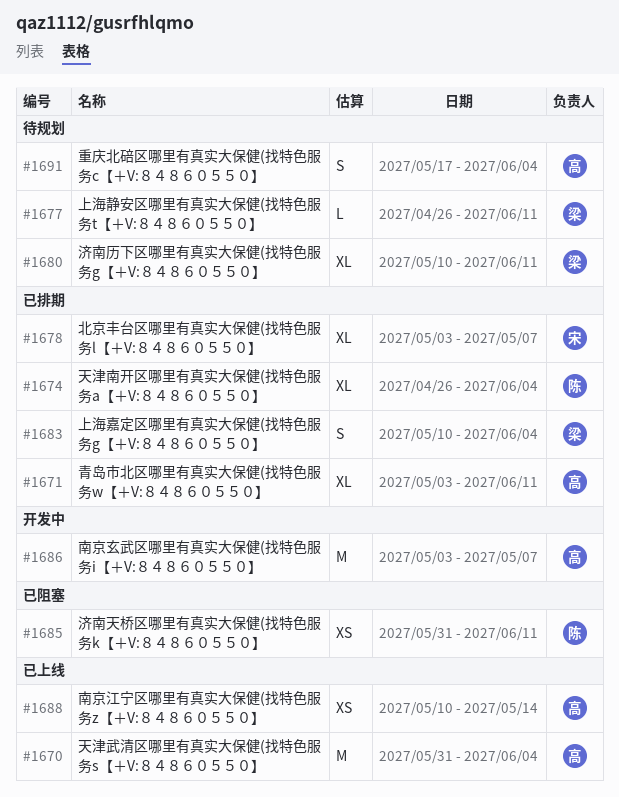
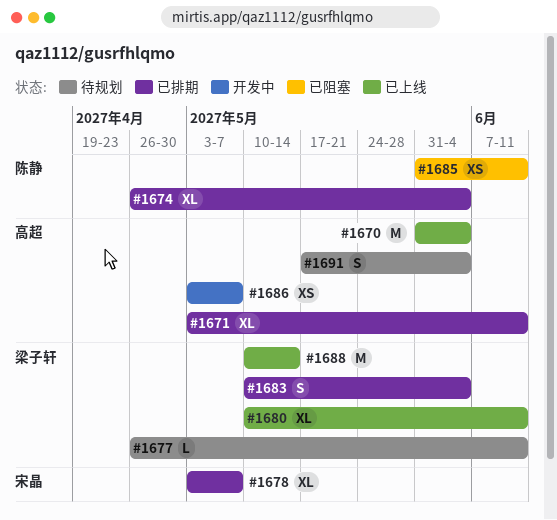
#1680, status: 待规划 -> 已上线
#1686, estimate: M -> XS
#1688, owner: 高超 -> 梁子轩
#1688, estimate: XS -> M

